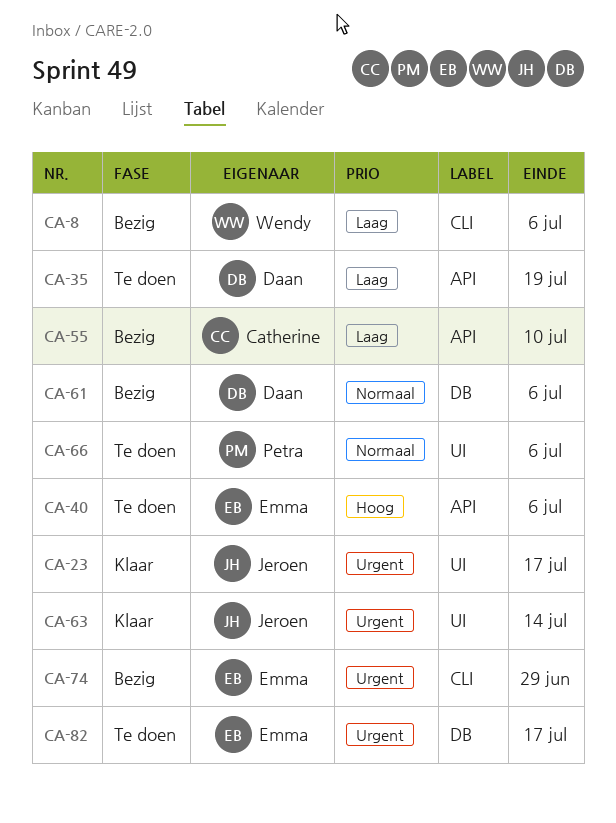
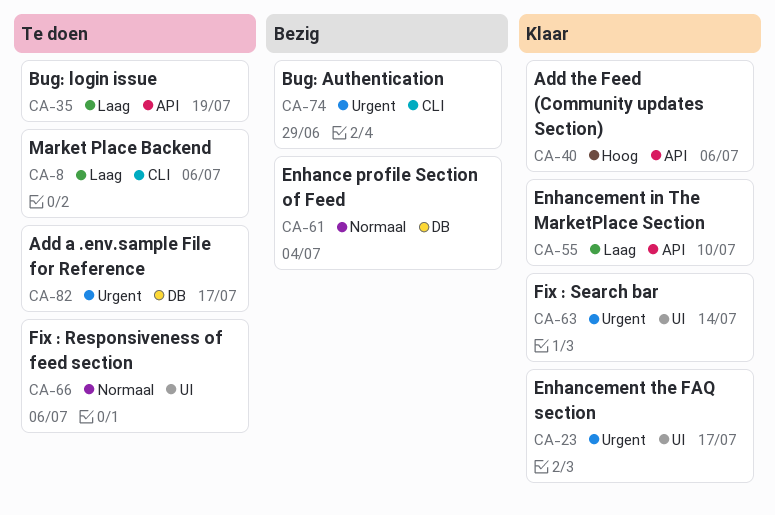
CA-8, status: Bezig -> Te doen
CA-40, status: Te doen -> Klaar
CA-55, status: Bezig -> Klaar
CA-61, due: Jul 6 -> Jul 4

